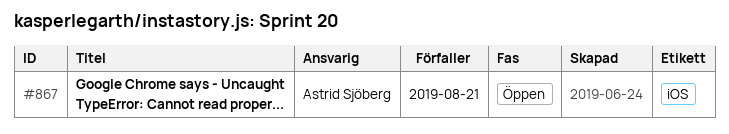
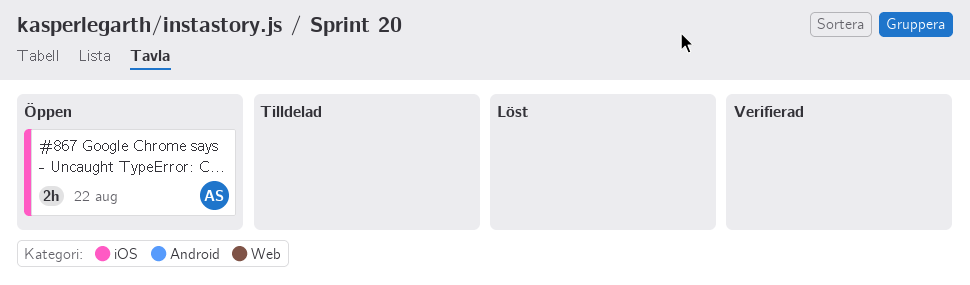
#867, due: Aug 21 -> Aug 22

